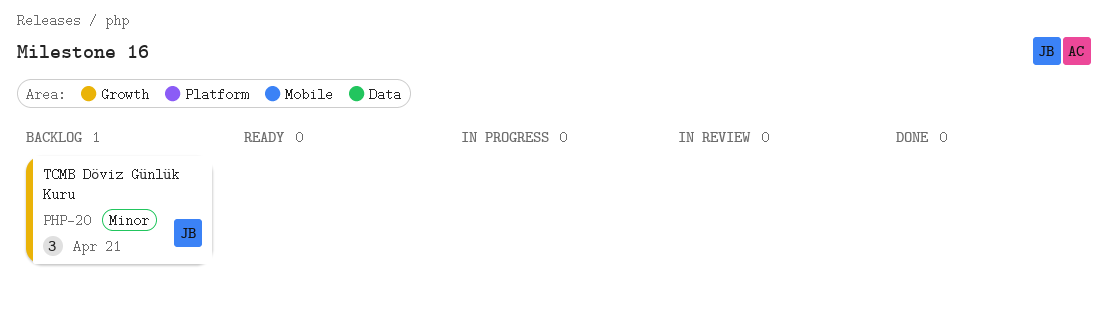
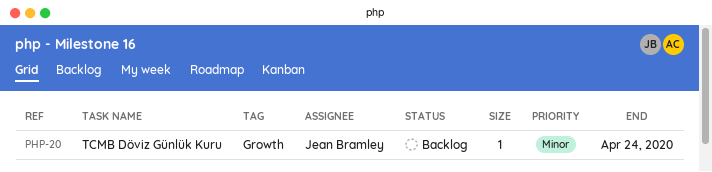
PHP-20, estimate: 3 -> 1
PHP-20, due: Apr 21 -> Apr 24

